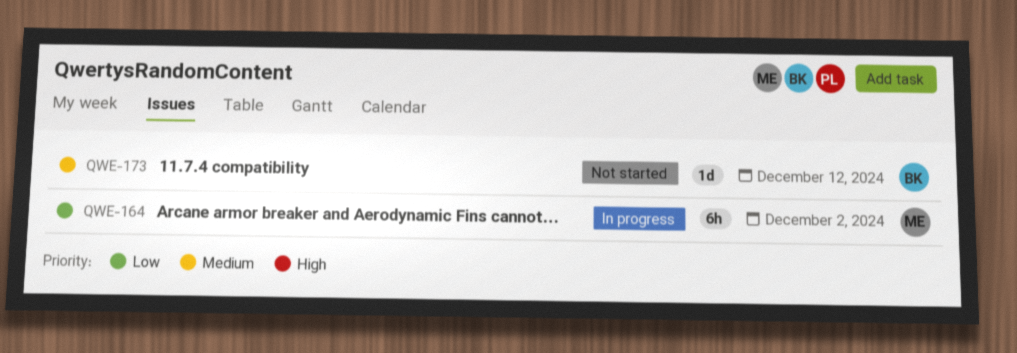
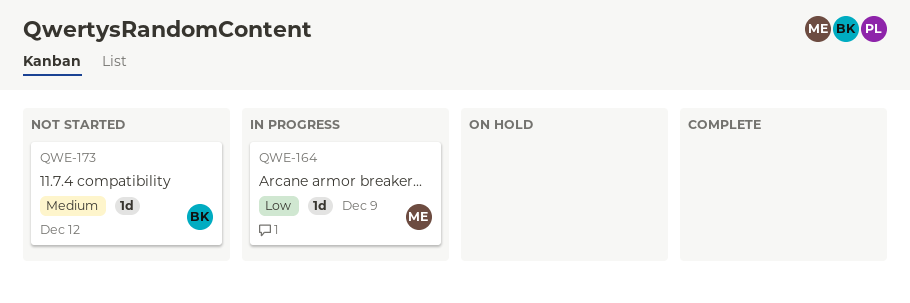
QWE-164, estimate: 6h -> 1d
QWE-164, due: Dec 2 -> Dec 9

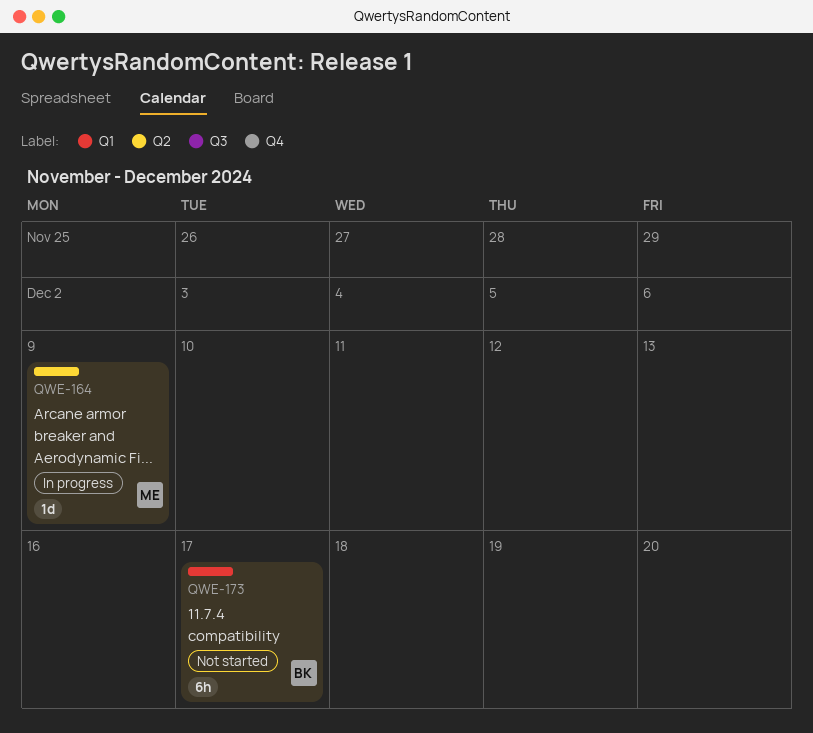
QWE-173, estimate: 1d -> 6h
QWE-173, due: Dec 12 -> Dec 17

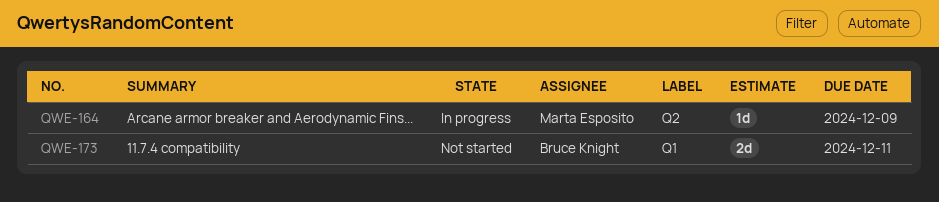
QWE-173, estimate: 6h -> 2d
QWE-173, due: Dec 17 -> Dec 11

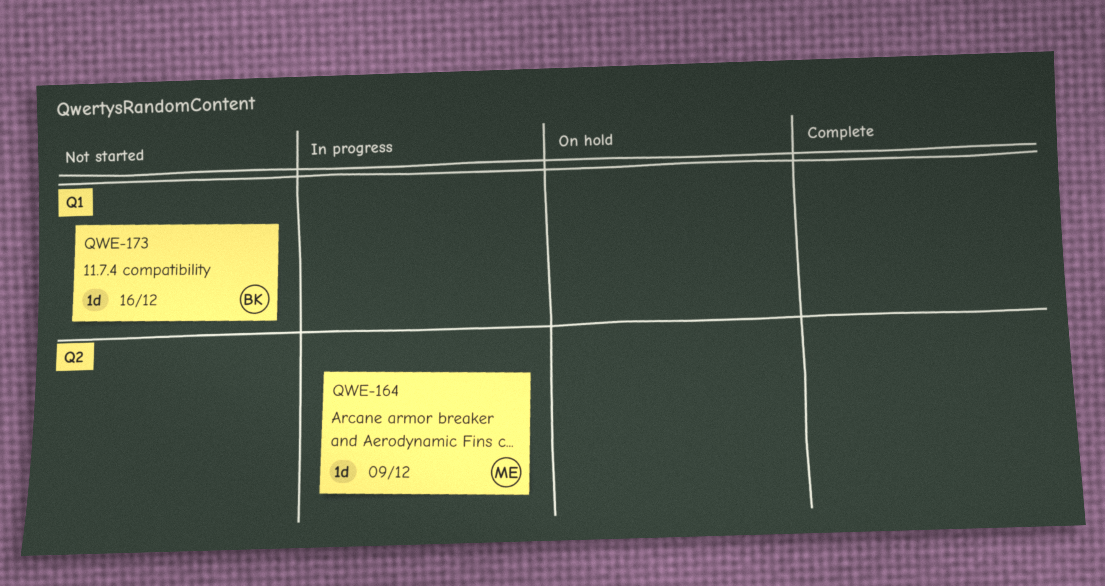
QWE-173, estimate: 2d -> 1d
QWE-173, due: Dec 11 -> Dec 16

